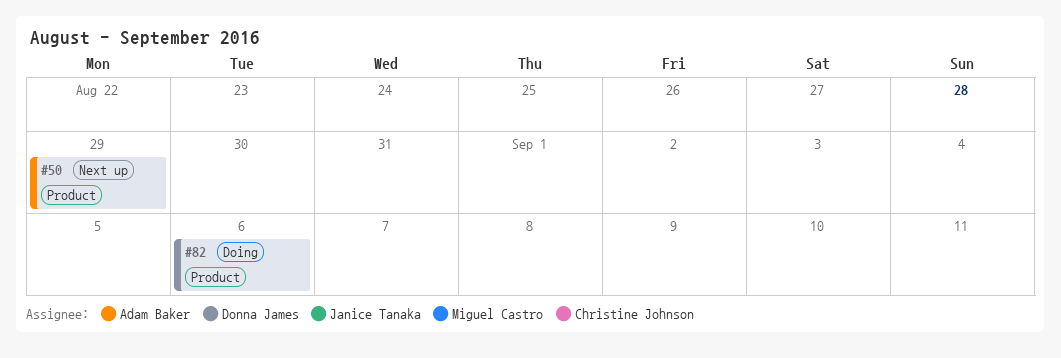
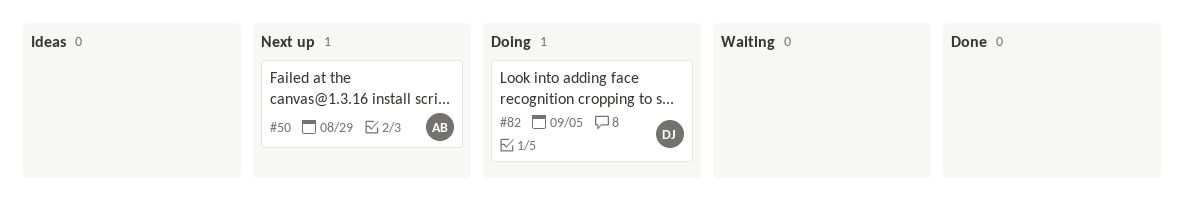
#82, due: Sep 6 -> Sep 5

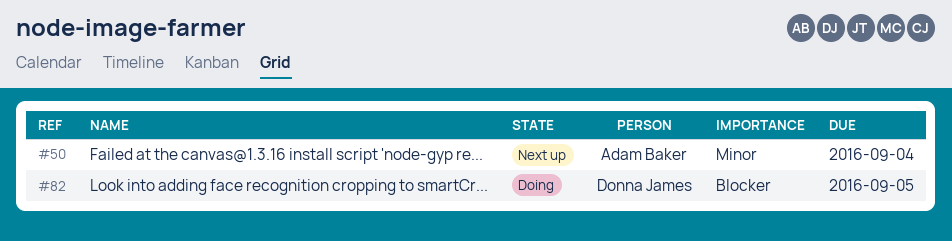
#50, due: Aug 29 -> Sep 4

